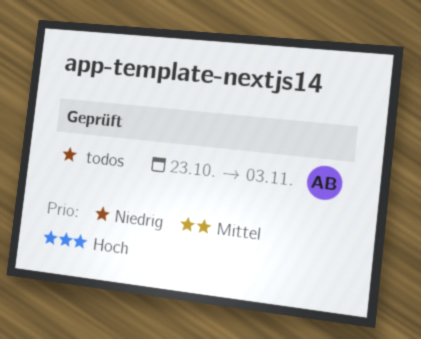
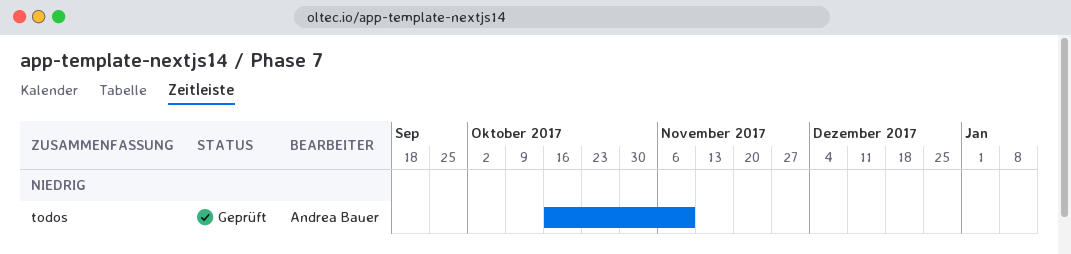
todos, start: Oct 23 -> Oct 16
todos, due: Nov 3 -> Nov 10

